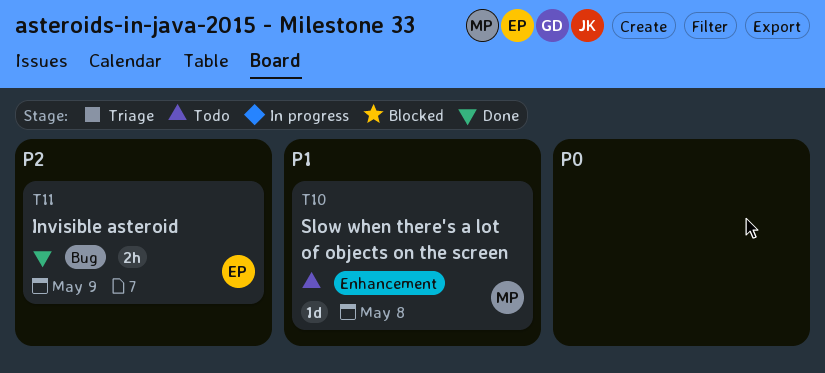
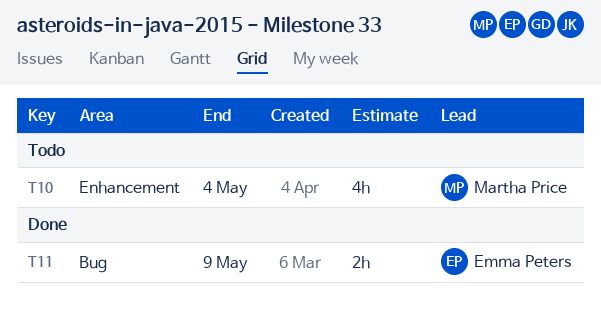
T10, estimate: 1d -> 4h
T10, due: May 8 -> May 4

